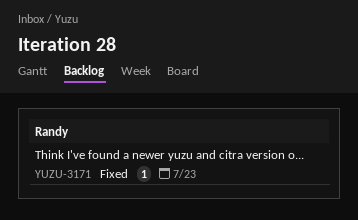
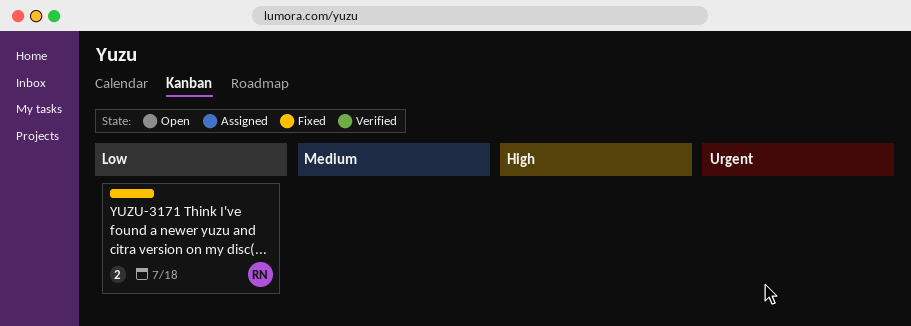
YUZU-3171, estimate: 1 -> 2
YUZU-3171, due: Jul 23 -> Jul 18

